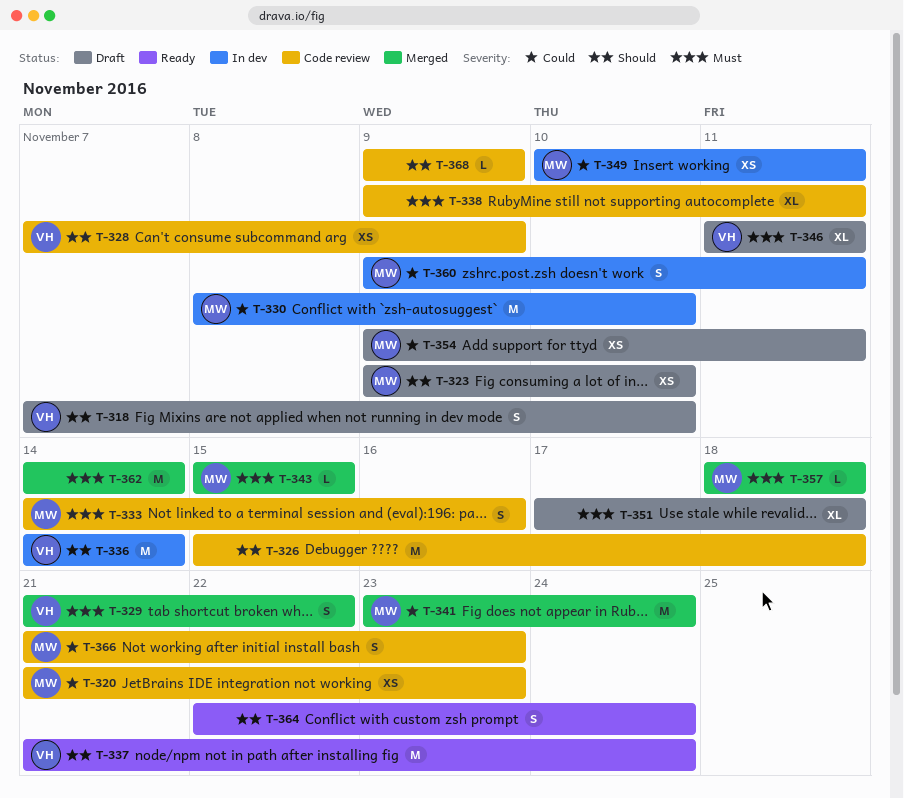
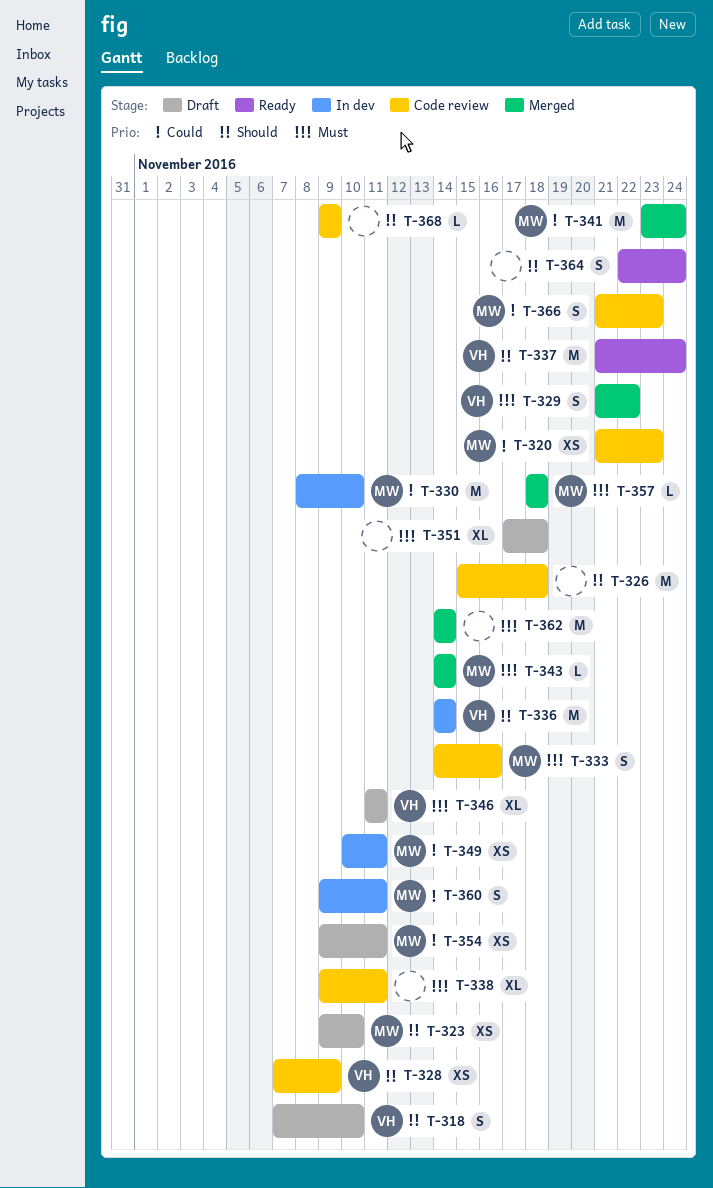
T-343, start: Nov 15 -> Nov 14
T-343, due: Nov 15 -> Nov 14

